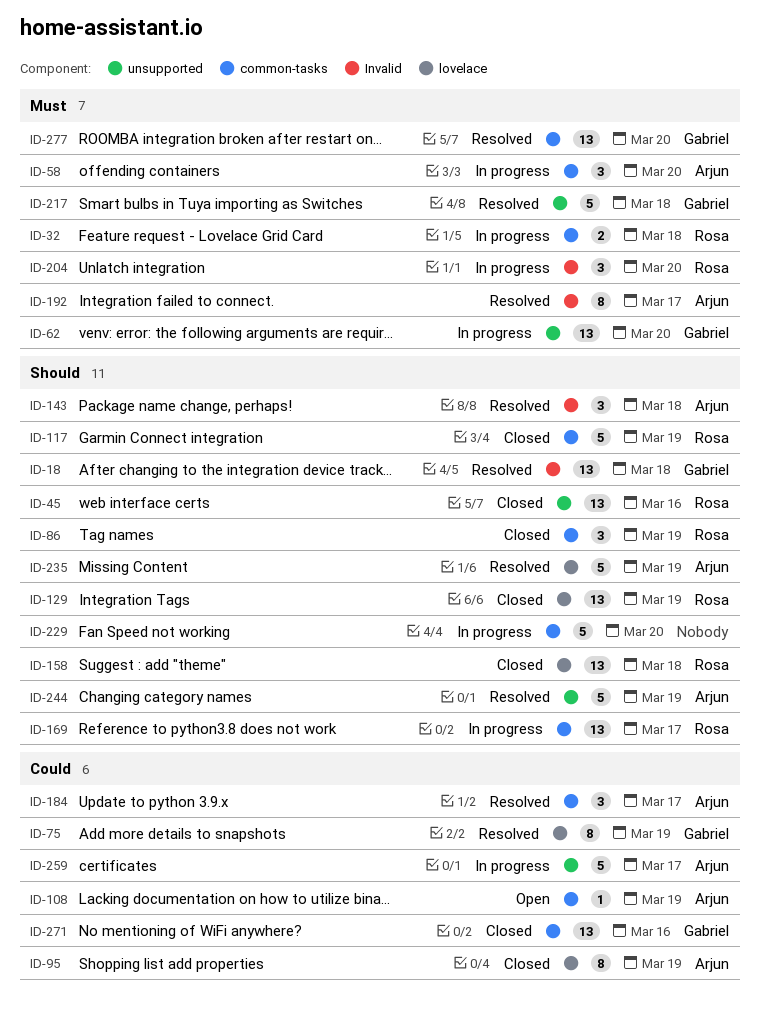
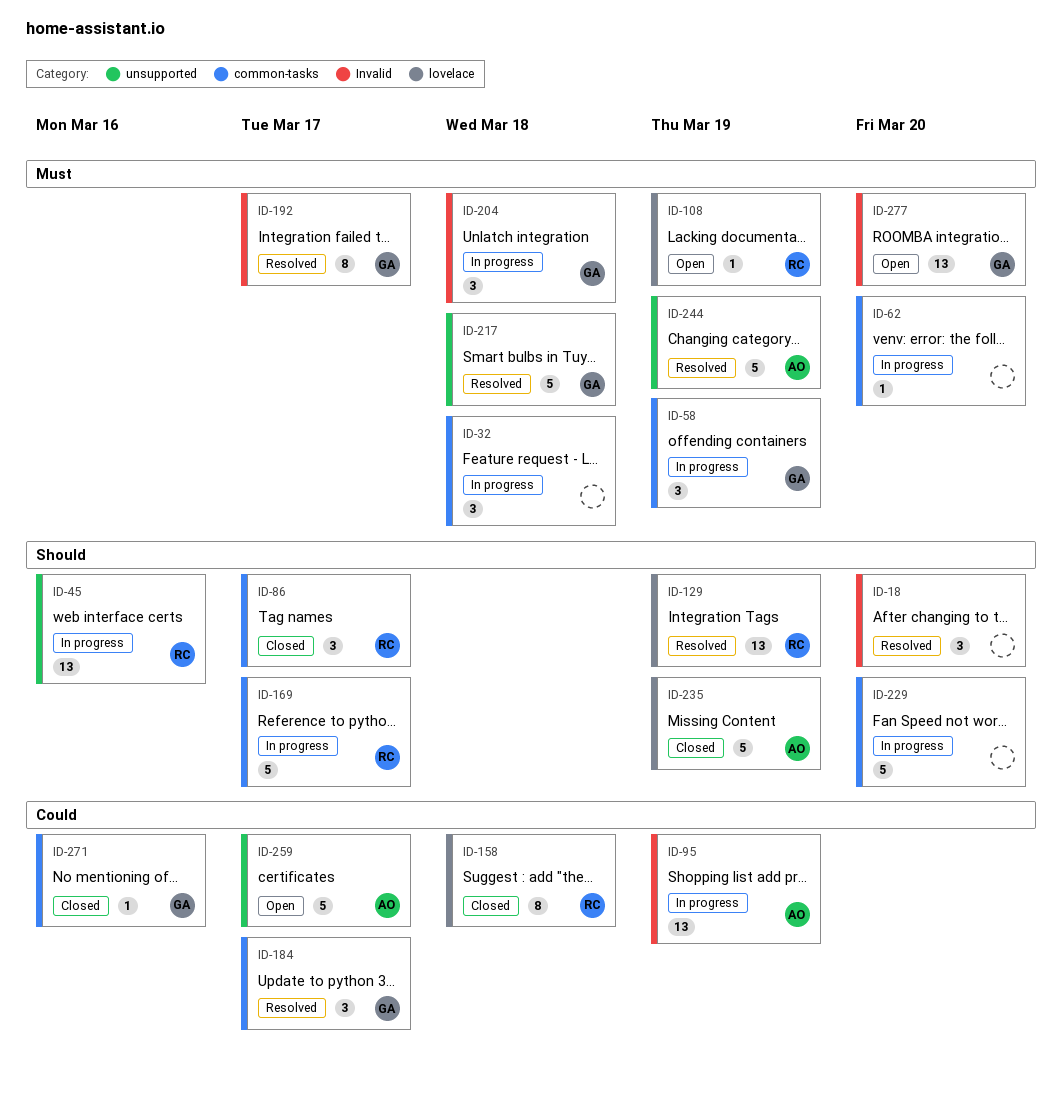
ID-18, owner: Gabriel -> none
ID-18, estimate: 13 -> 3
ID-18, due: Mar 18 -> Mar 20
ID-32, owner: Rosa -> none
ID-32, estimate: 2 -> 3
ID-45, status: Closed -> In progress
ID-58, owner: Arjun -> Gabriel
ID-58, due: Mar 20 -> Mar 19
ID-62, owner: Gabriel -> none
ID-62, label: unsupported -> common-tasks
ID-62, estimate: 13 -> 1
ID-75: present -> none
ID-86, due: Mar 19 -> Mar 17
ID-95, status: Closed -> In progress
ID-95, label: lovelace -> Invalid
ID-95, estimate: 8 -> 13
ID-108, owner: Arjun -> Rosa
ID-108, priority: Could -> Must
ID-108, label: common-tasks -> lovelace
ID-117: present -> none
ID-129, status: Closed -> Resolved
ID-143: present -> none
ID-158, priority: Should -> Could
ID-158, estimate: 13 -> 8
ID-169, estimate: 13 -> 5
ID-184, owner: Arjun -> Gabriel
ID-192, owner: Arjun -> Gabriel
ID-204, owner: Rosa -> Gabriel
ID-204, due: Mar 20 -> Mar 18
ID-235, status: Resolved -> Closed
ID-244, priority: Should -> Must
ID-259, status: In progress -> Open
ID-271, estimate: 13 -> 1
ID-277, status: Resolved -> Open
ID-277, label: common-tasks -> Invalid

